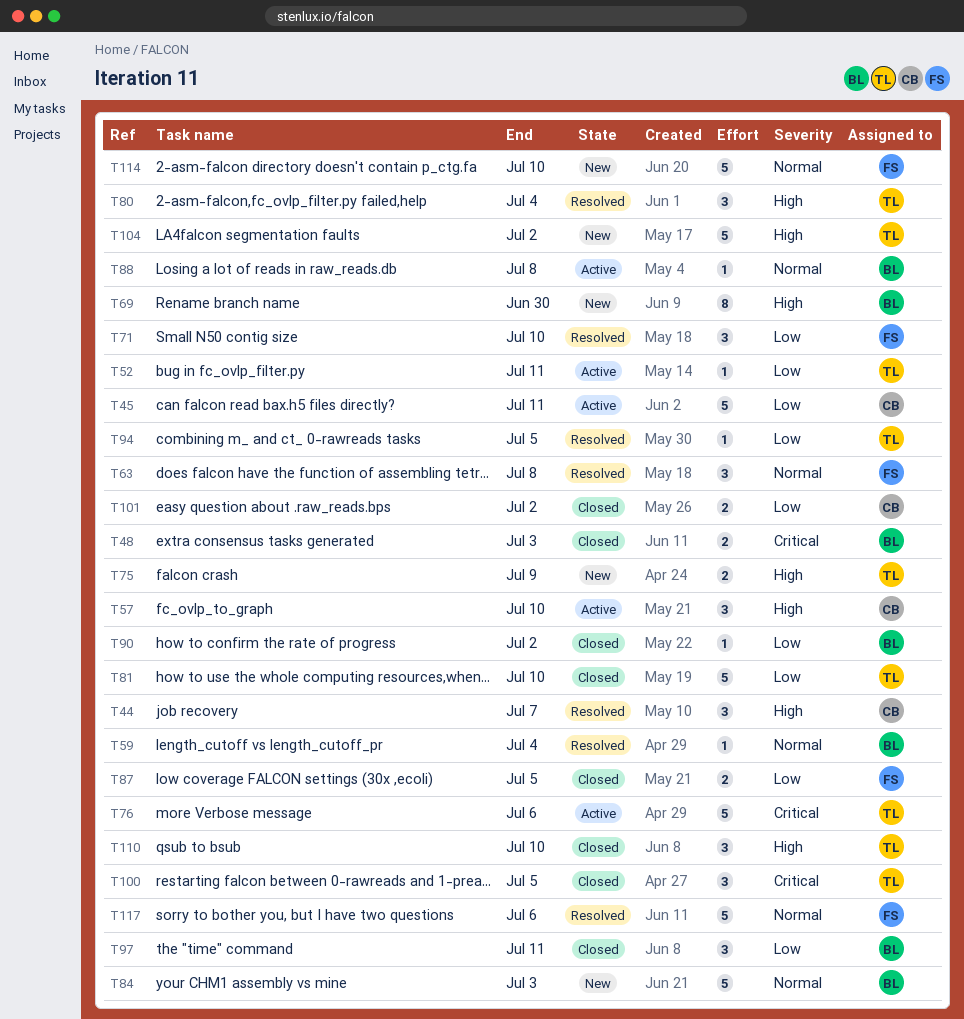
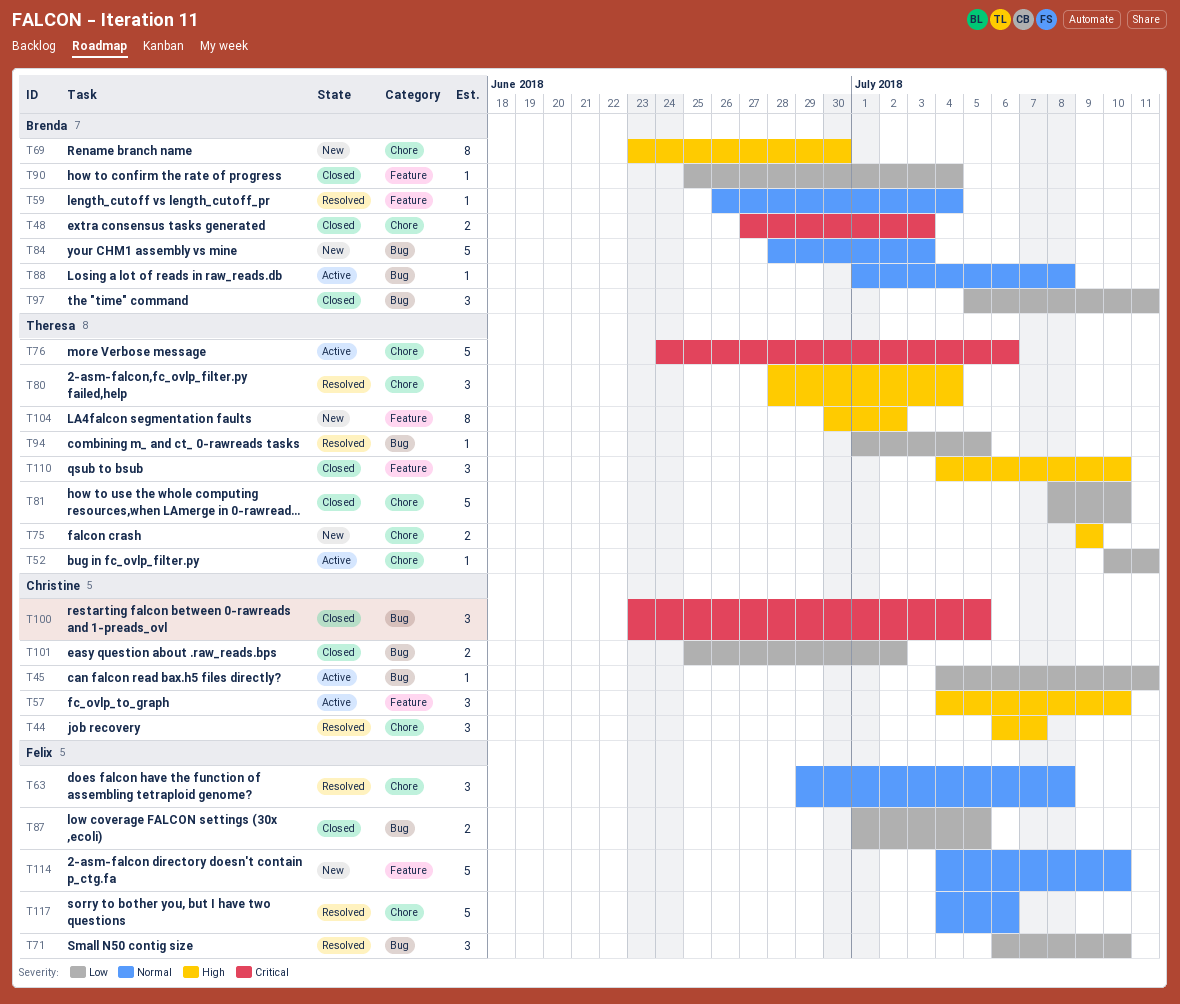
T45, estimate: 5 -> 1
T90, due: Jul 2 -> Jul 4
T100, owner: Theresa -> Christine
T104, estimate: 5 -> 8

